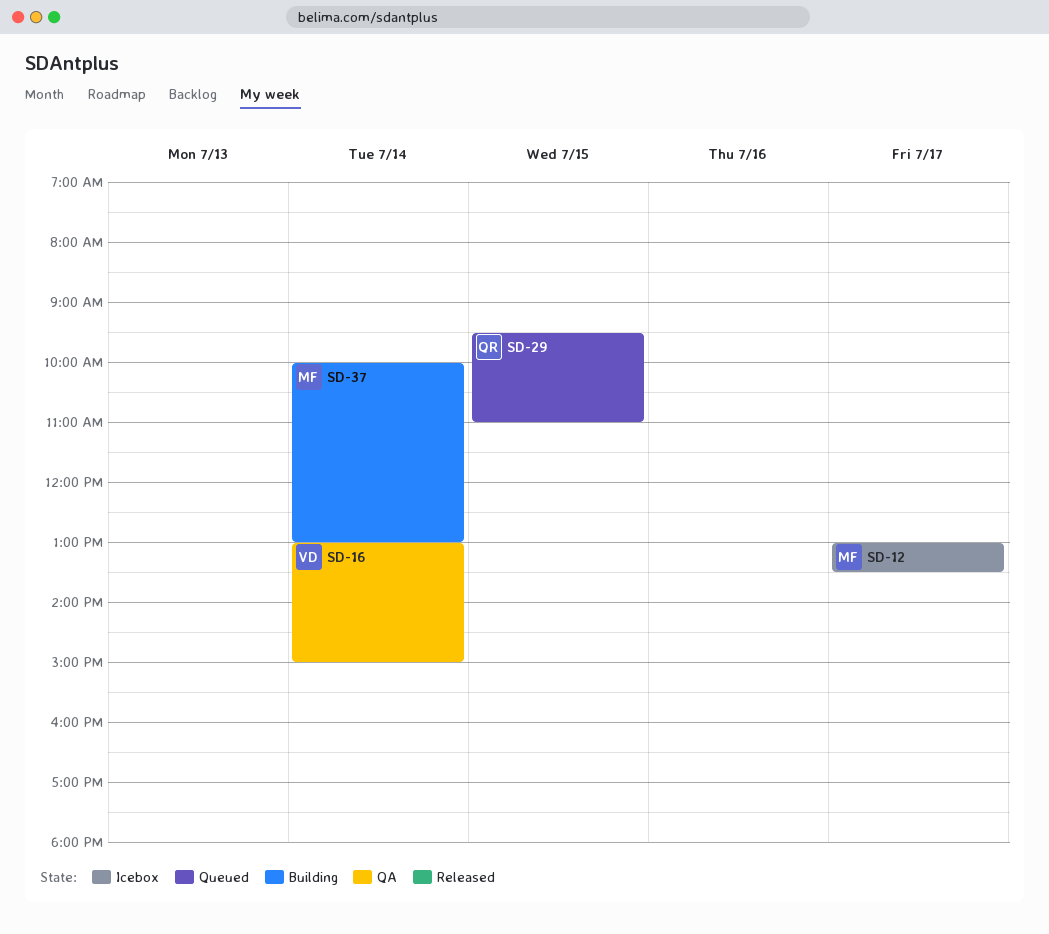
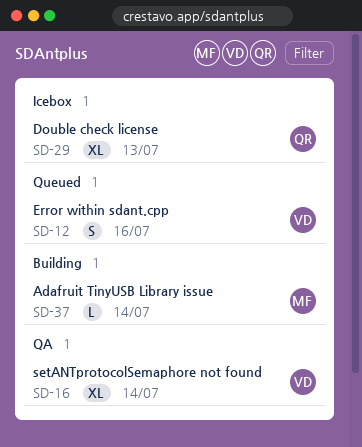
SD-12, status: Icebox -> Queued
SD-12, owner: MF -> VD
SD-12, day: Jul 17 -> Jul 16
SD-29, status: Queued -> Icebox
SD-29, day: Jul 15 -> Jul 13

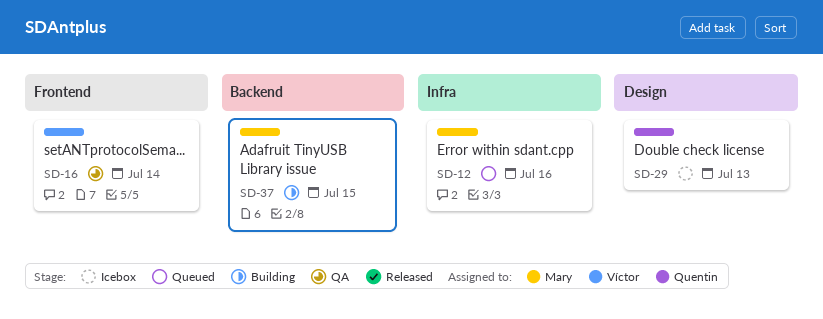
SD-12, owner: Víctor -> Mary
SD-37, day: Jul 14 -> Jul 15

